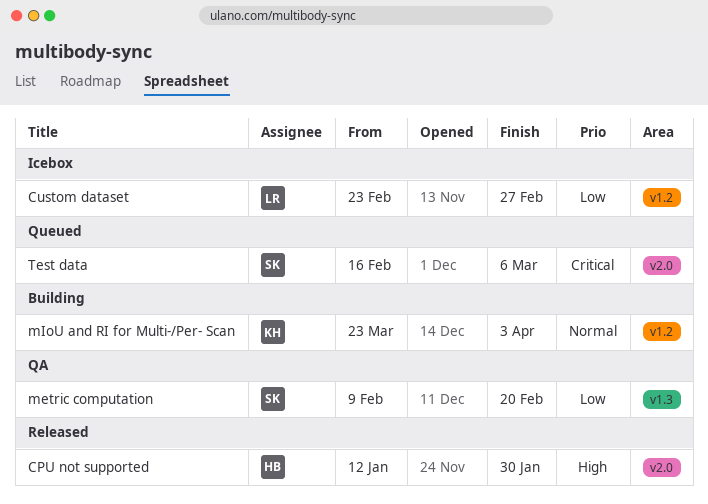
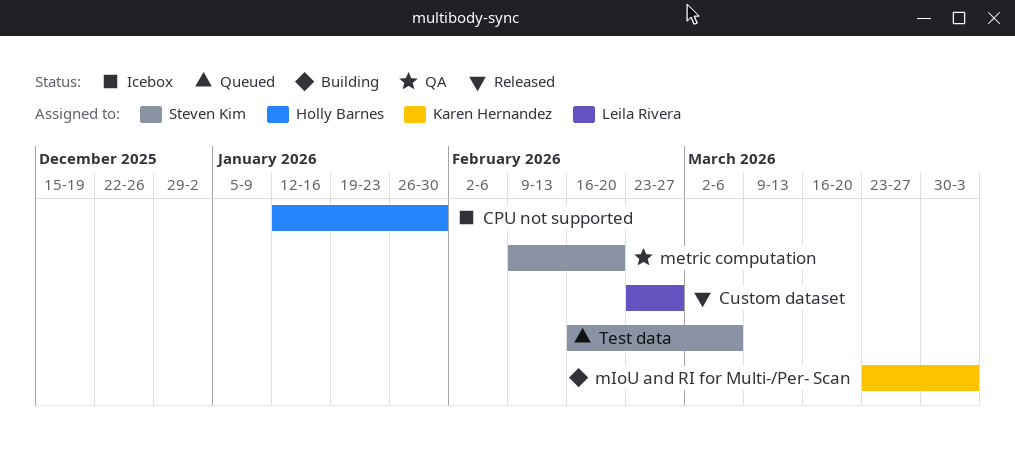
CPU not supported, status: Released -> Icebox
Custom dataset, status: Icebox -> Released

